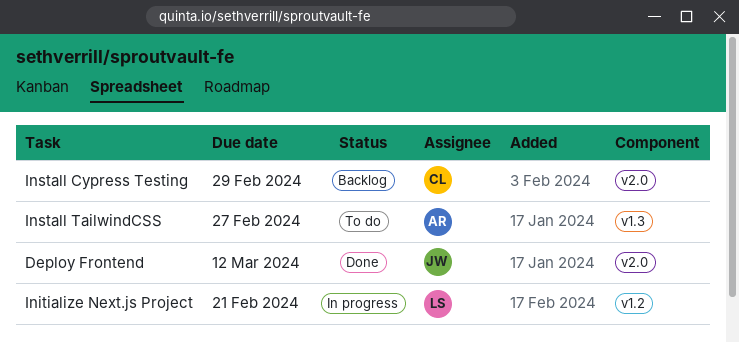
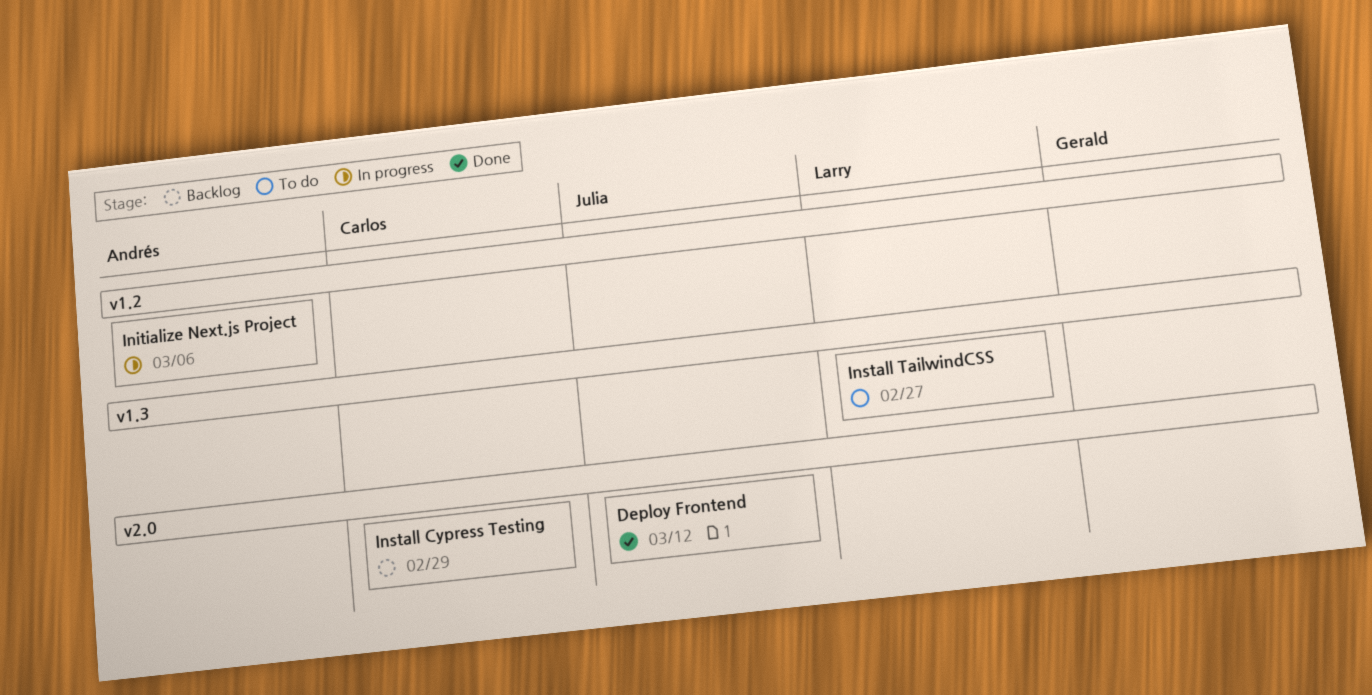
Initialize Next.js Project, owner: Larry -> Andrés
Initialize Next.js Project, due: Feb 21 -> Mar 6
Install TailwindCSS, owner: Andrés -> Larry

